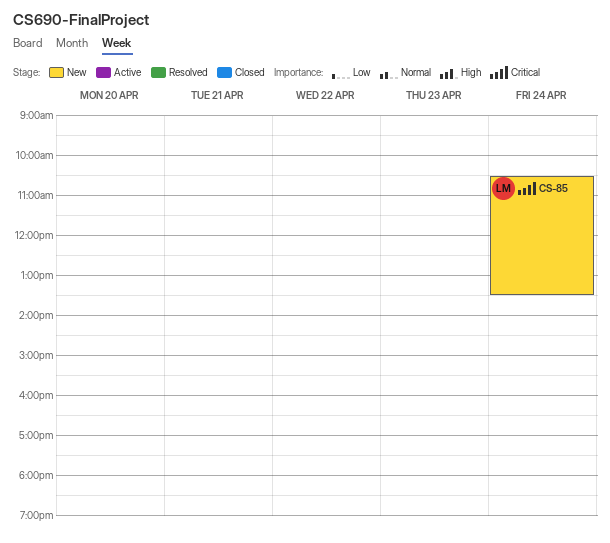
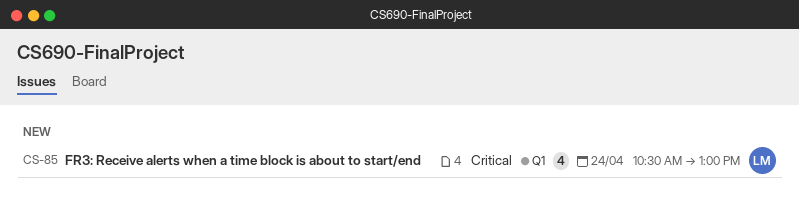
CS-85, ends: 13:30 -> 13:00

